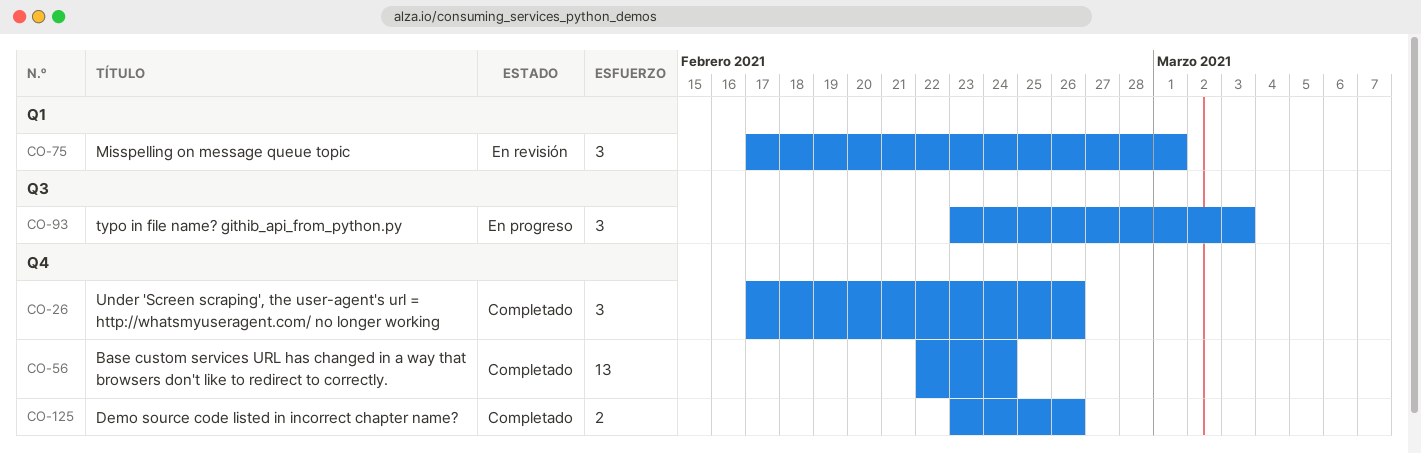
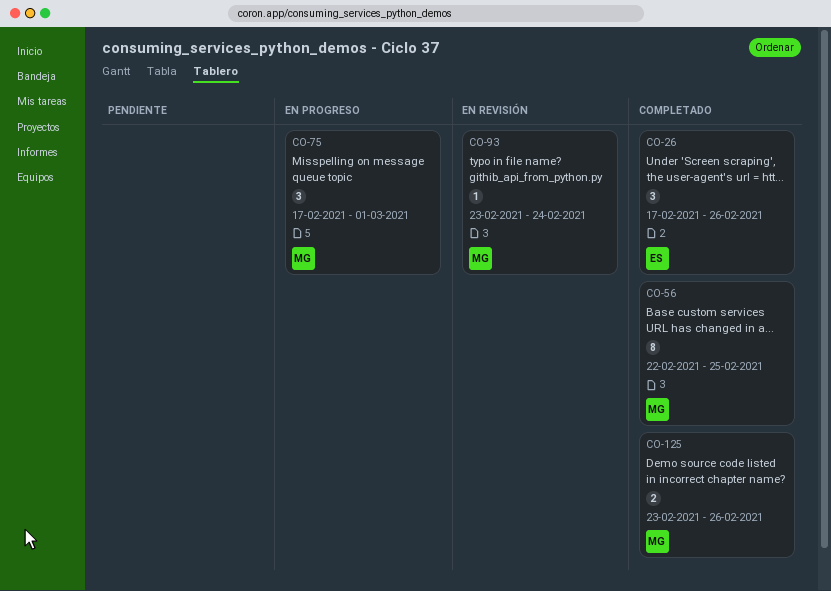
CO-56, estimate: 13 -> 8
CO-56, due: Feb 24 -> Feb 25
CO-75, status: En revisión -> En progreso
CO-93, status: En progreso -> En revisión
CO-93, estimate: 3 -> 1
CO-93, due: Mar 3 -> Feb 24

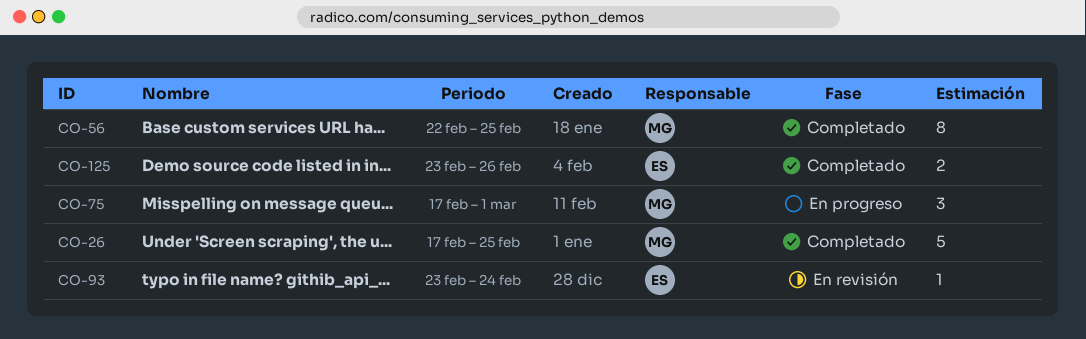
CO-26, owner: ES -> MG
CO-26, estimate: 3 -> 5
CO-26, due: Feb 26 -> Feb 25
CO-93, owner: MG -> ES
CO-125, owner: MG -> ES

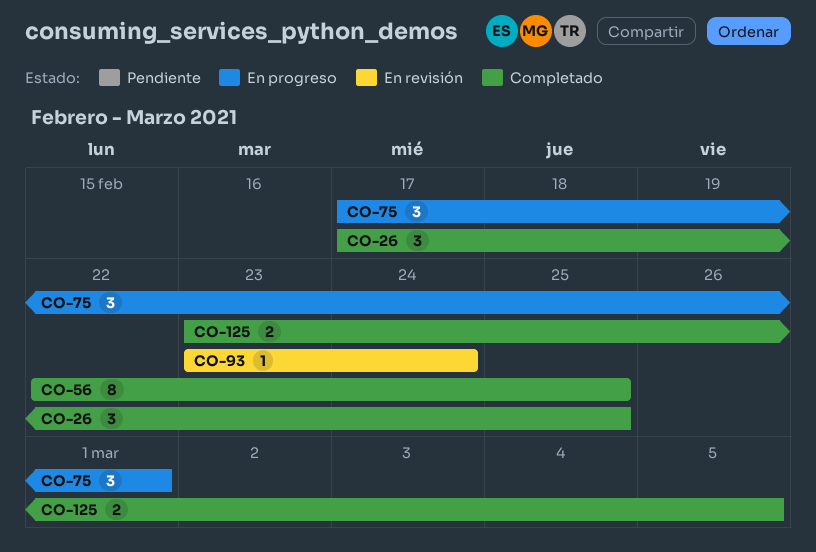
CO-26, estimate: 5 -> 3
CO-125, due: Feb 26 -> Mar 5

